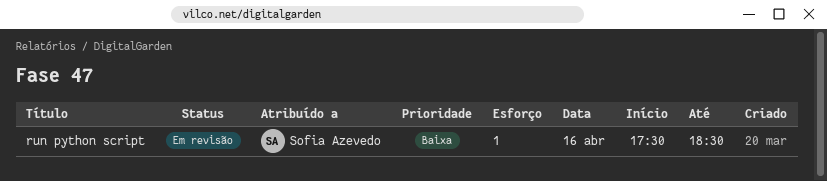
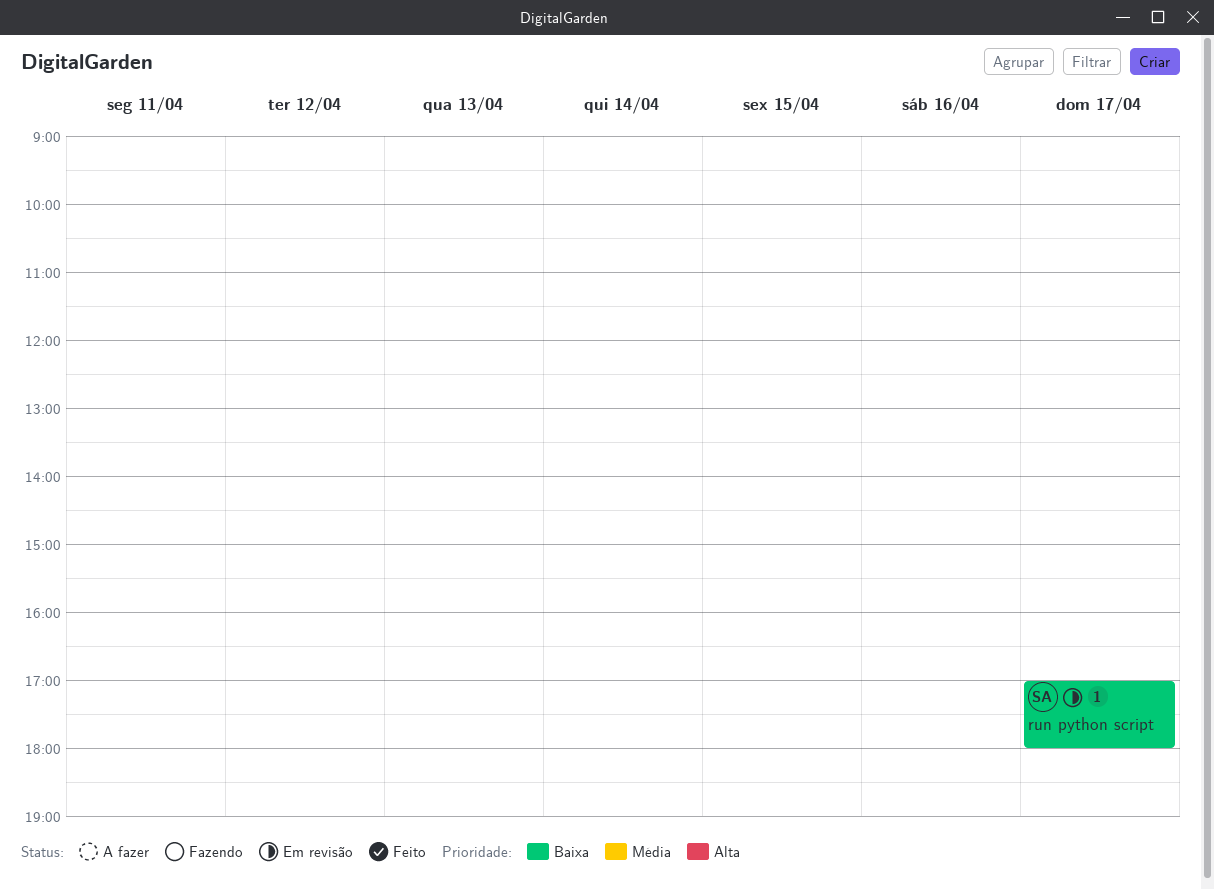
run python script, day: Apr 16 -> Apr 17
run python script, begins: 17:30 -> 17:00
run python script, ends: 18:30 -> 18:00

